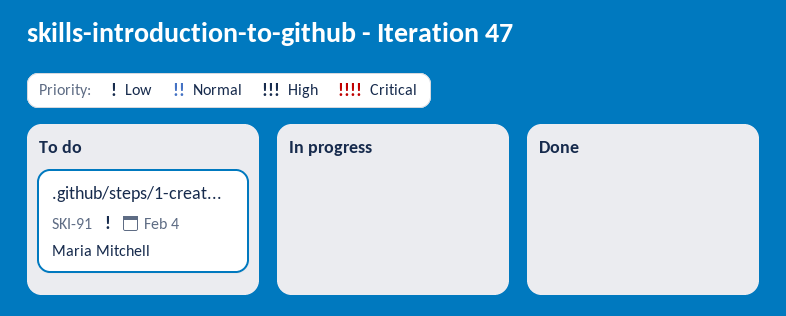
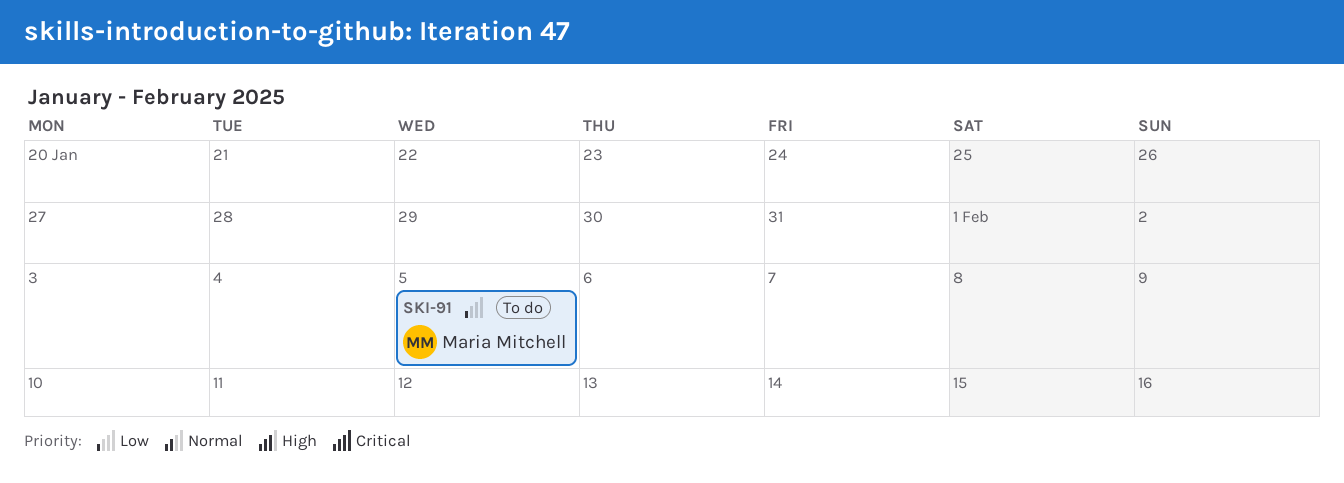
SKI-91, due: Feb 4 -> Feb 5

